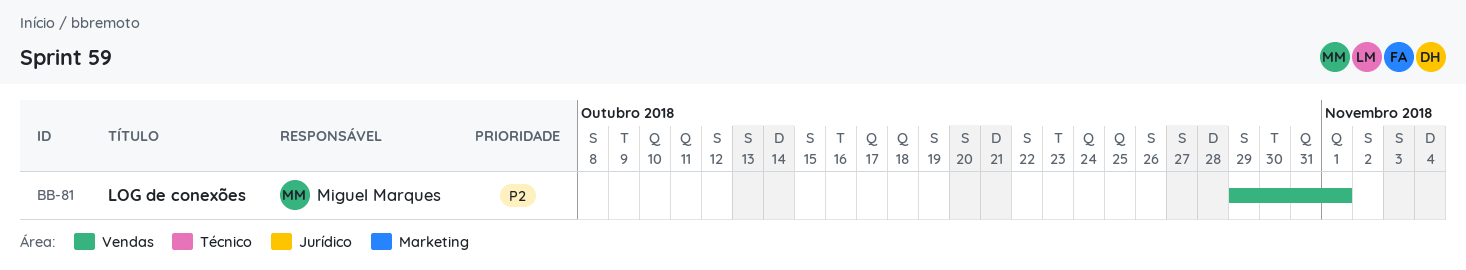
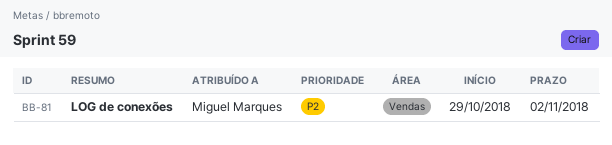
BB-81, due: Nov 1 -> Nov 2

